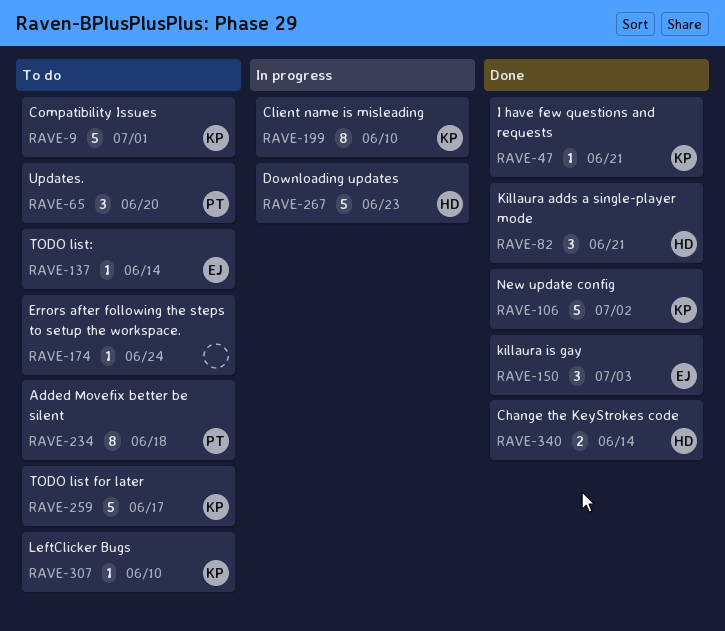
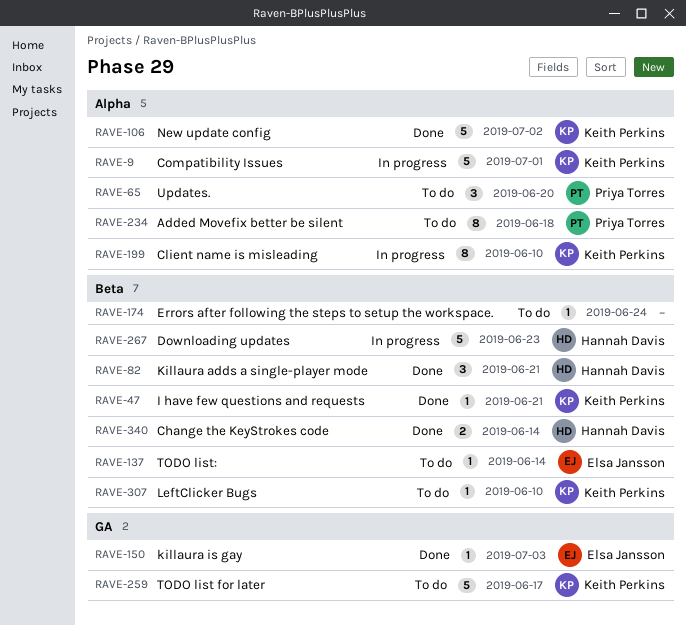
RAVE-9, status: To do -> In progress
RAVE-150, estimate: 3 -> 1

